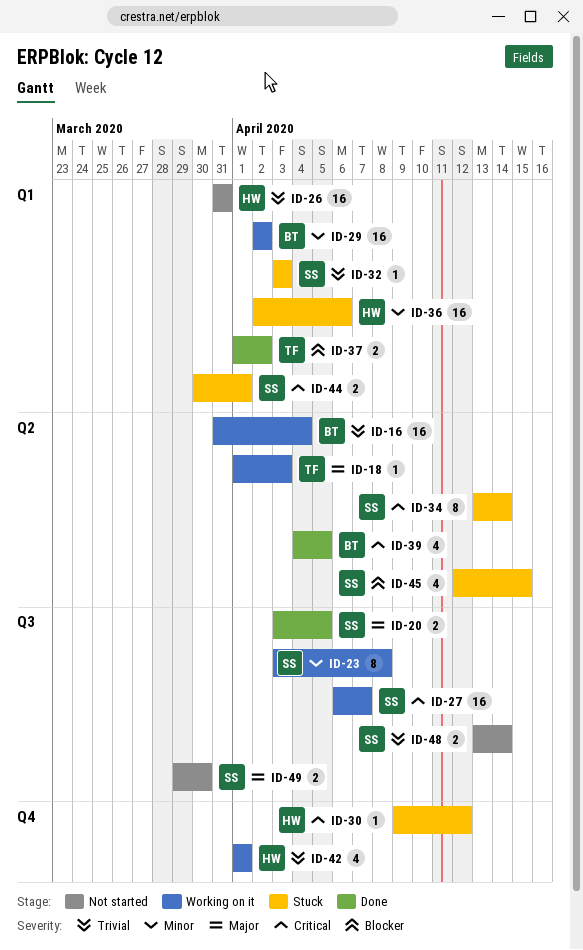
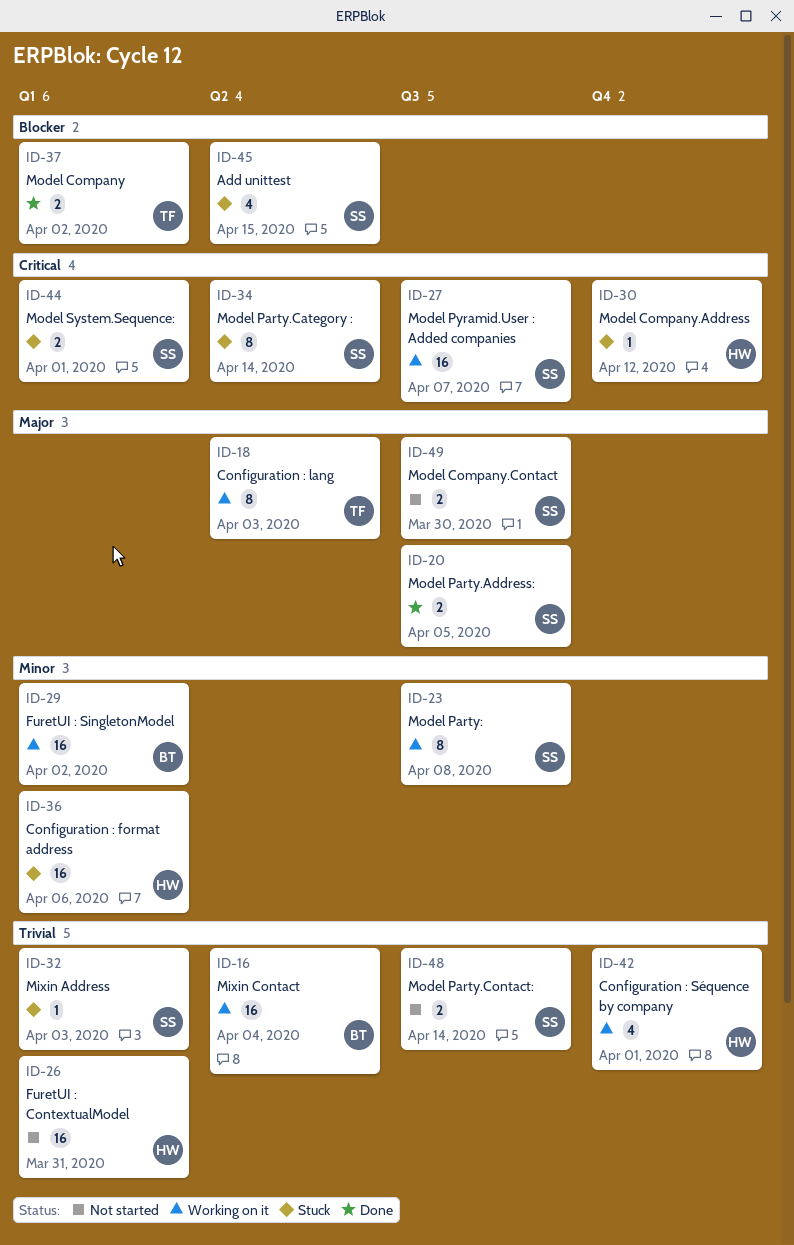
ID-18, estimate: 1 -> 8
ID-39: present -> none

